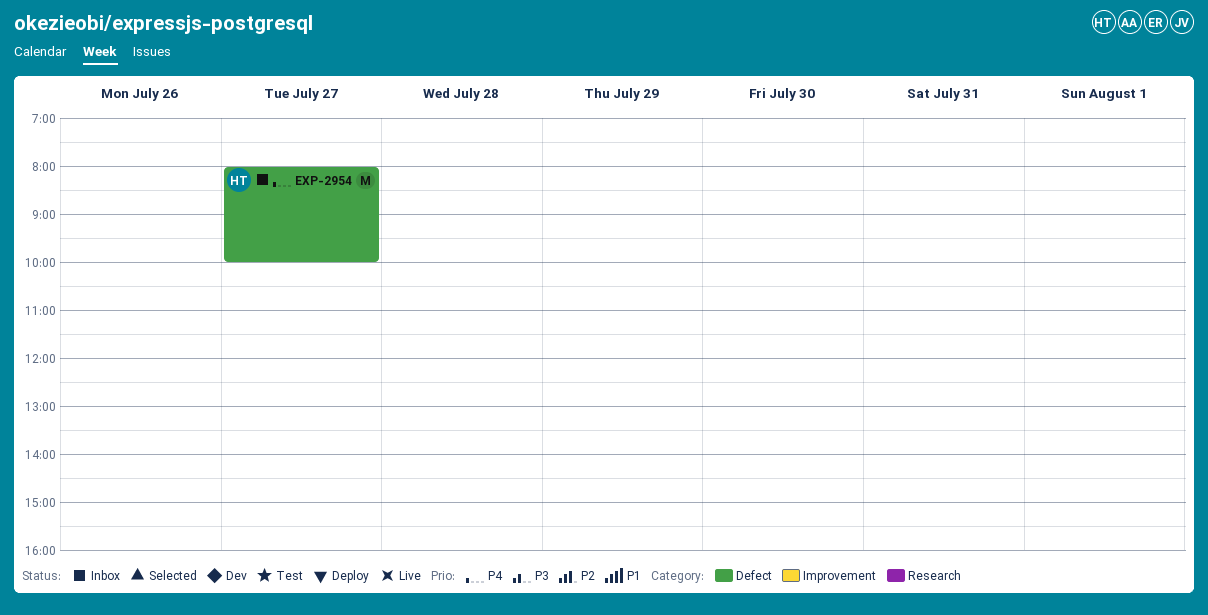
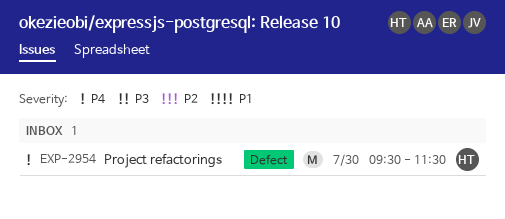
EXP-2954, day: Jul 27 -> Jul 30
EXP-2954, begins: 08:00 -> 09:30
EXP-2954, ends: 10:00 -> 11:30

